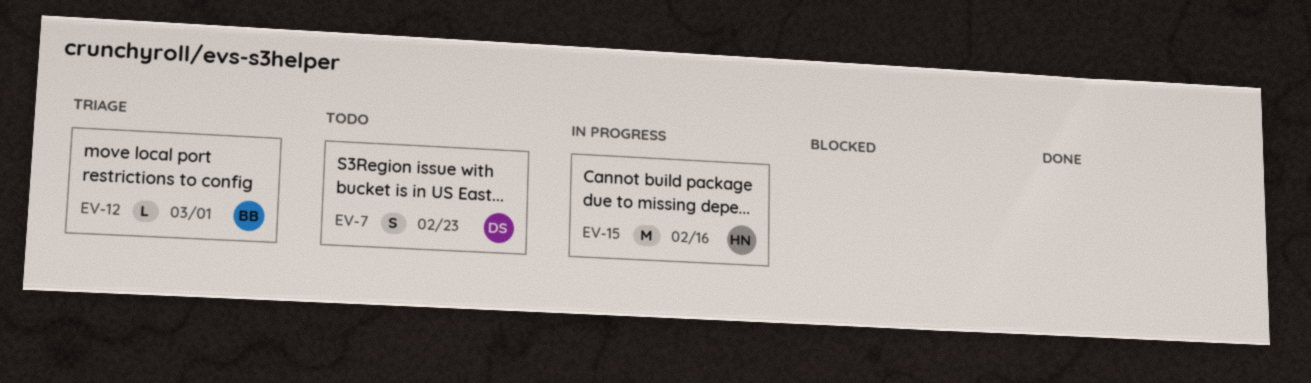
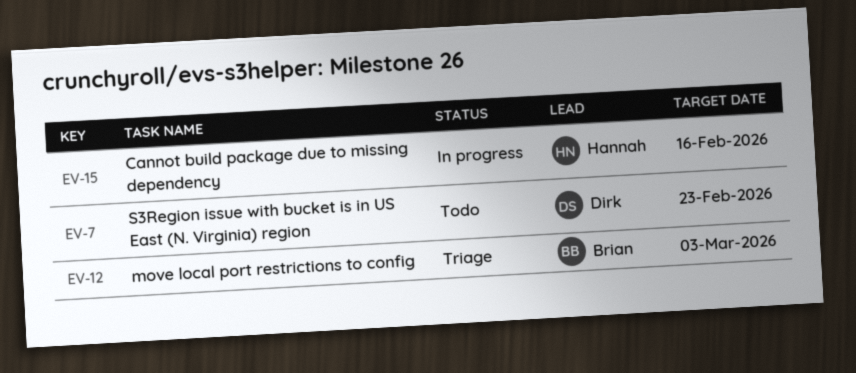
EV-12, due: Mar 1 -> Mar 3

